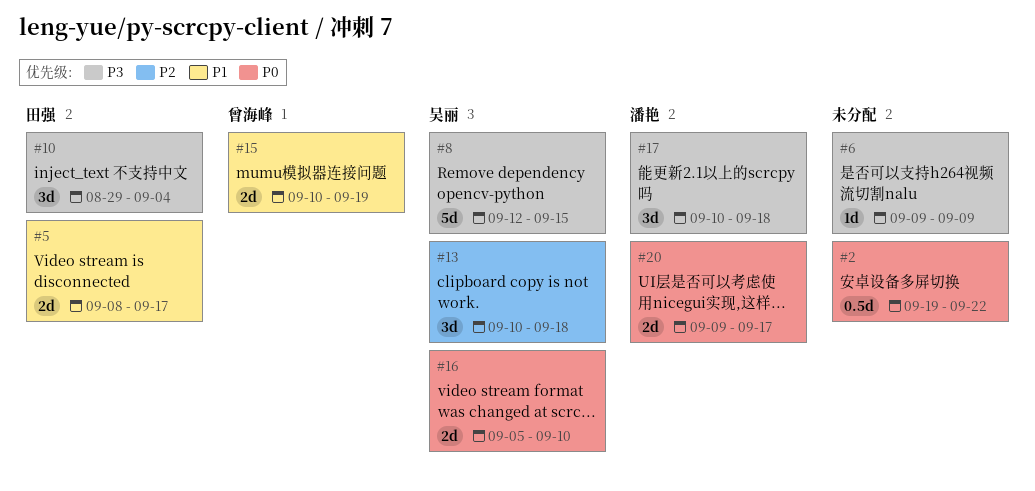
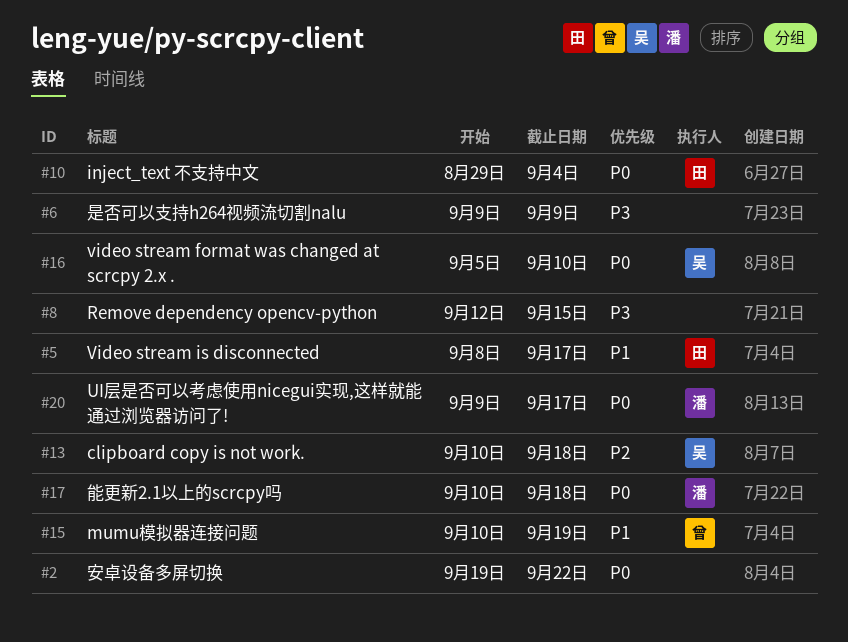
#8, owner: 吴丽 -> none
#10, priority: P3 -> P0
#17, priority: P3 -> P0

